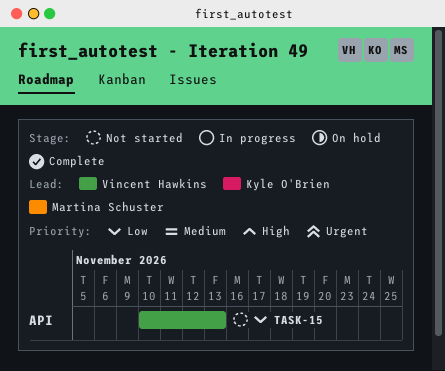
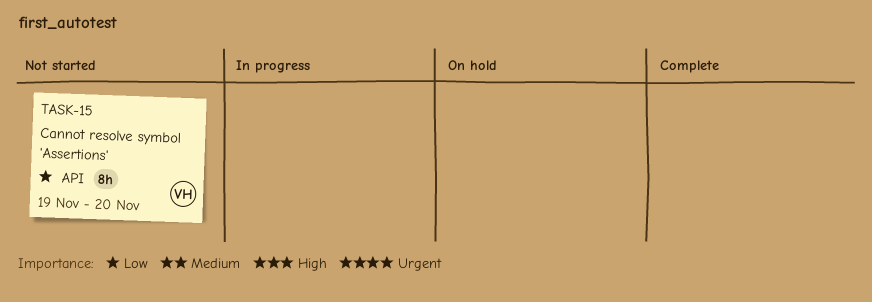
TASK-15, start: Nov 10 -> Nov 19
TASK-15, due: Nov 13 -> Nov 20

